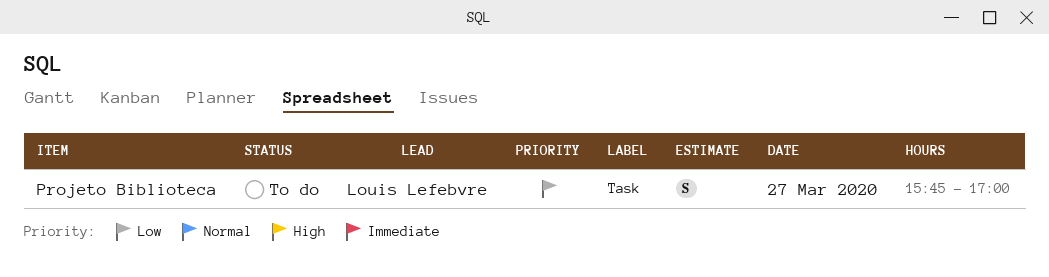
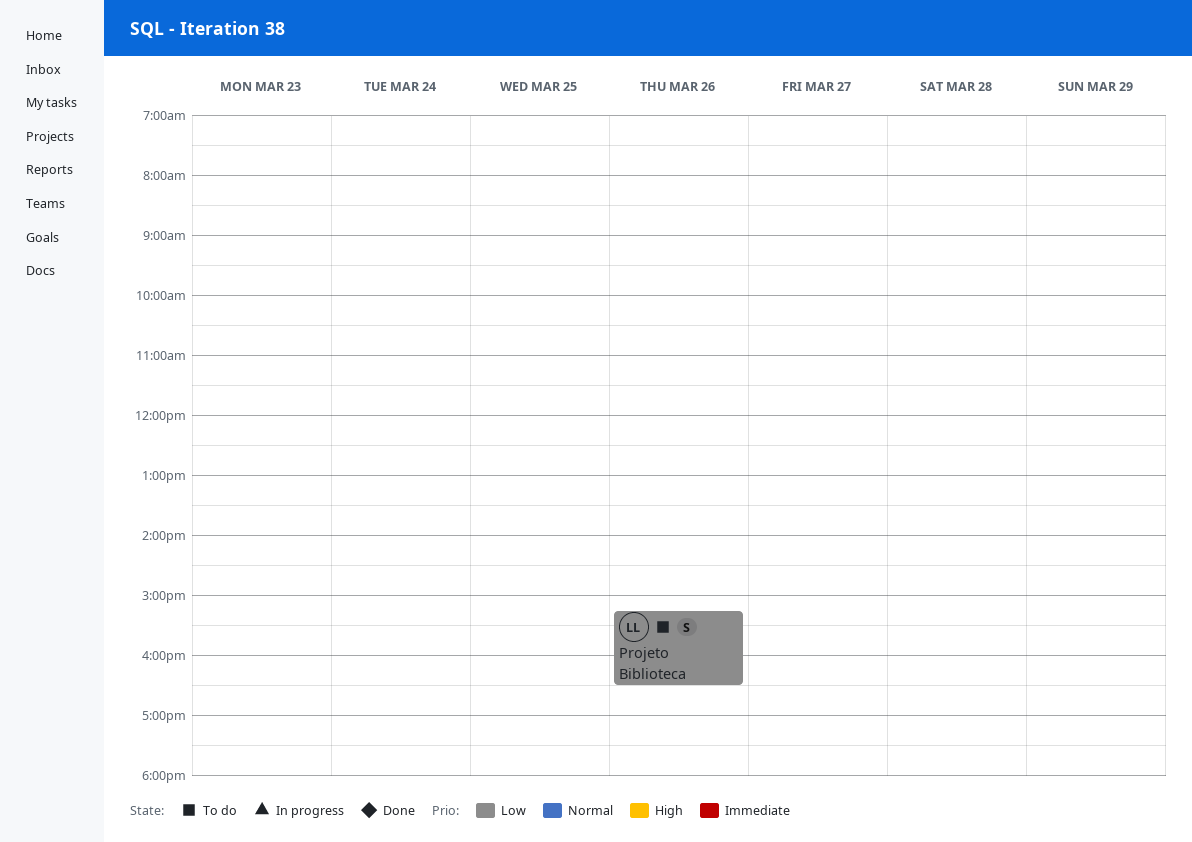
Projeto Biblioteca, day: Mar 27 -> Mar 26
Projeto Biblioteca, begins: 15:45 -> 15:15
Projeto Biblioteca, ends: 17:00 -> 16:30

